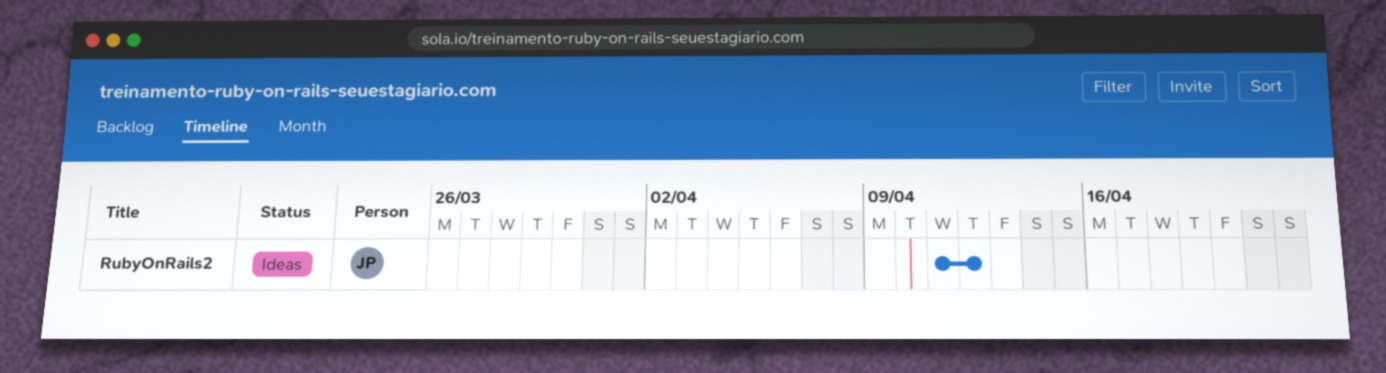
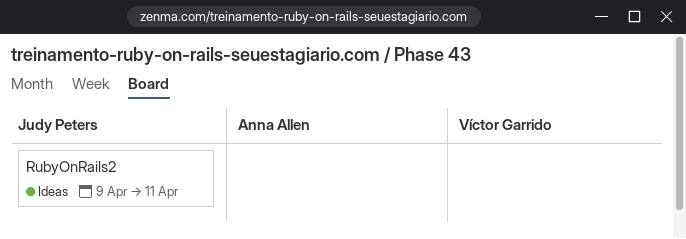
RubyOnRails2, start: Apr 11 -> Apr 9
RubyOnRails2, due: Apr 12 -> Apr 11

